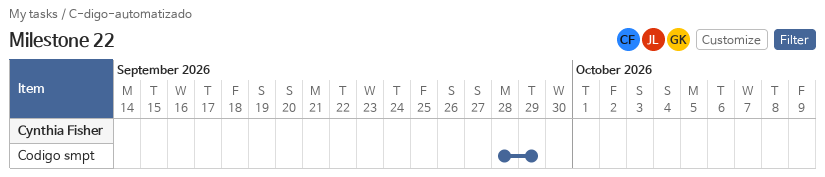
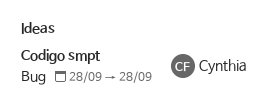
Codigo smpt, due: Sep 29 -> Sep 28

